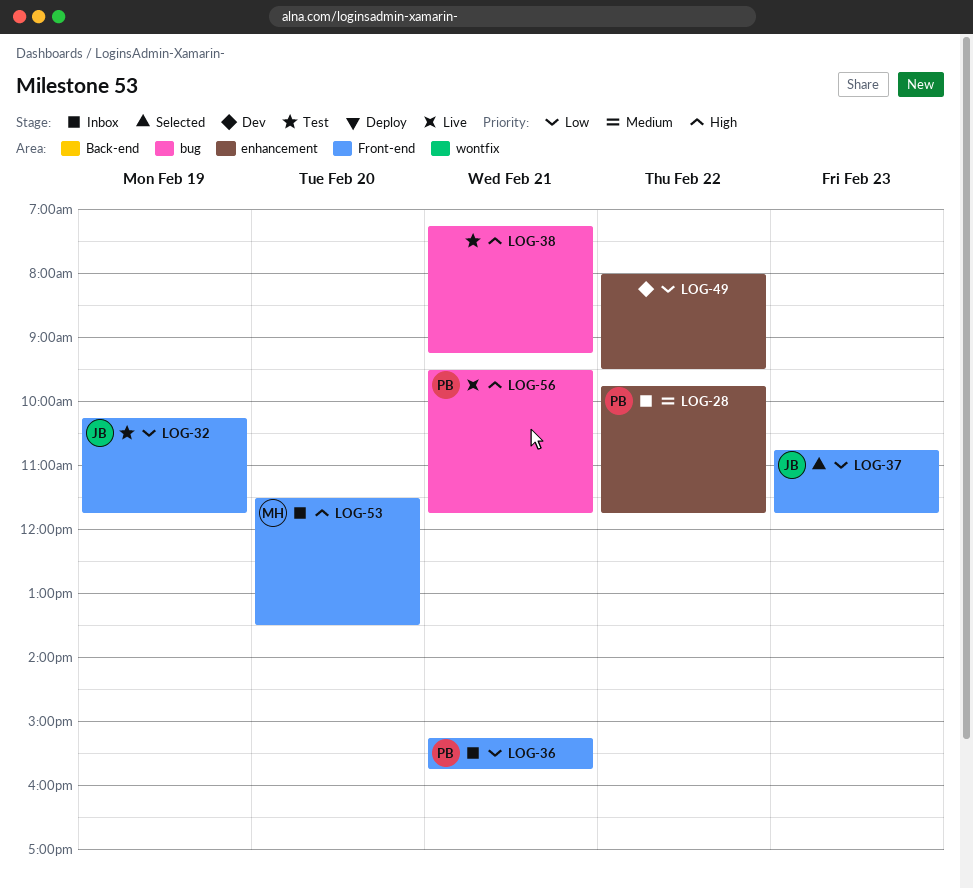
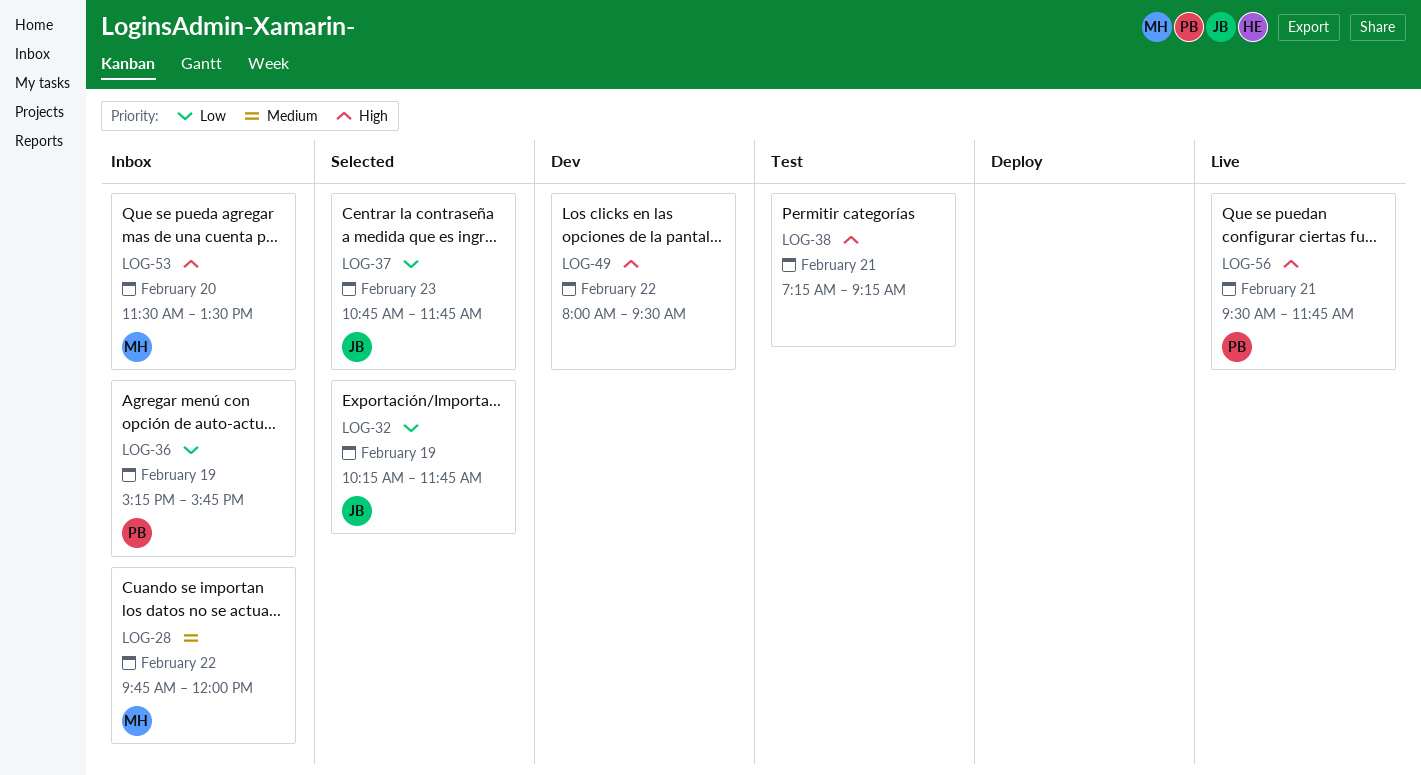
LOG-28, owner: PB -> MH
LOG-28, ends: 11:45 -> 12:00
LOG-32, status: Test -> Selected
LOG-36, day: Feb 21 -> Feb 19
LOG-49, priority: Low -> High

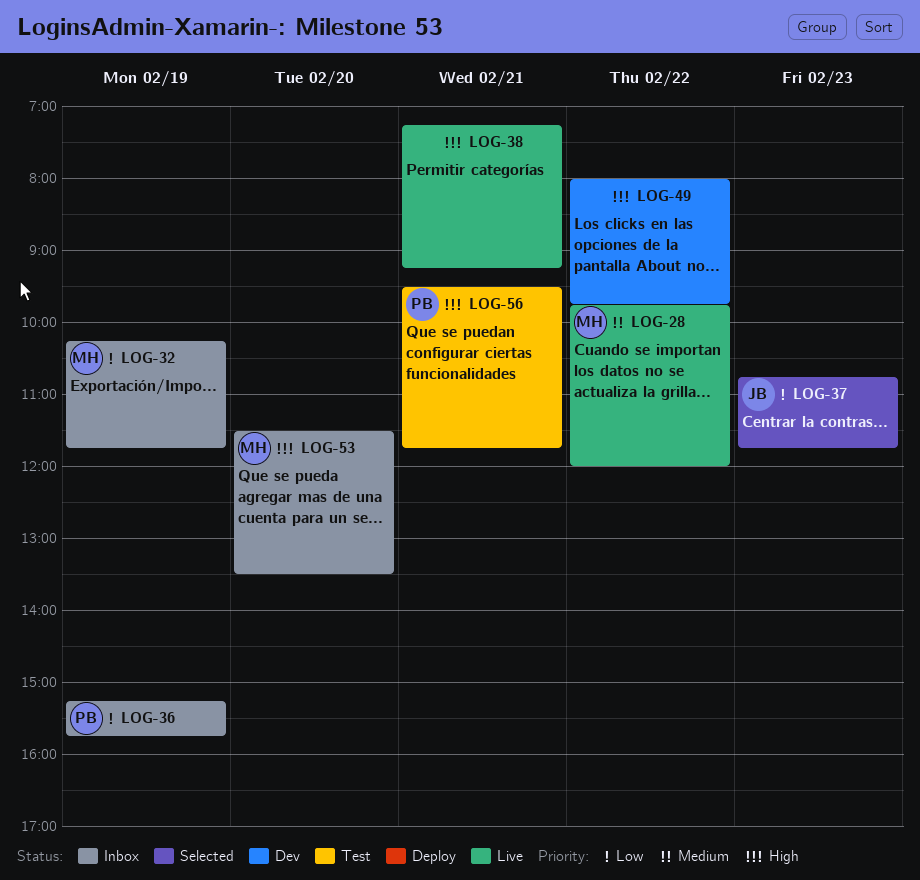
LOG-28, status: Inbox -> Live
LOG-32, status: Selected -> Inbox
LOG-32, owner: JB -> MH
LOG-38, status: Test -> Live
LOG-49, ends: 09:30 -> 09:45
LOG-56, status: Live -> Test

